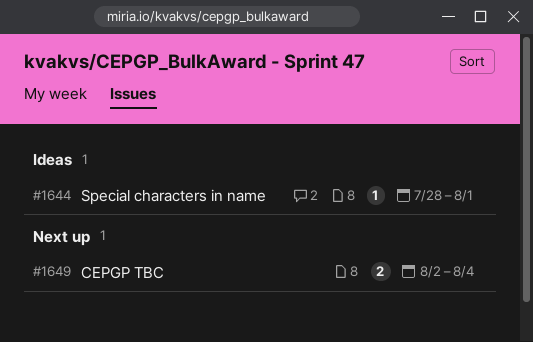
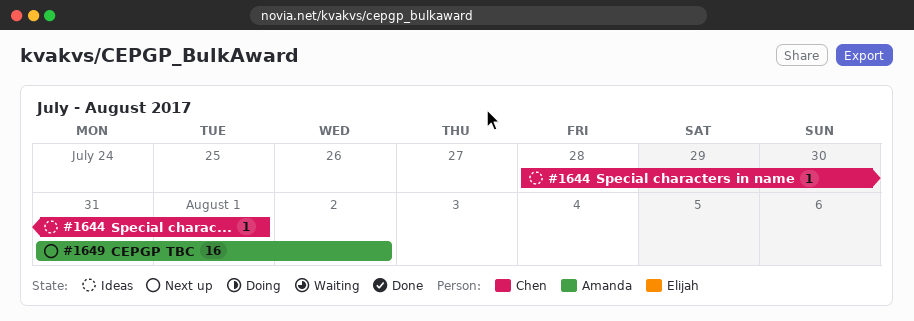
#1649, estimate: 2 -> 16
#1649, start: Aug 2 -> Jul 31
#1649, due: Aug 4 -> Aug 2

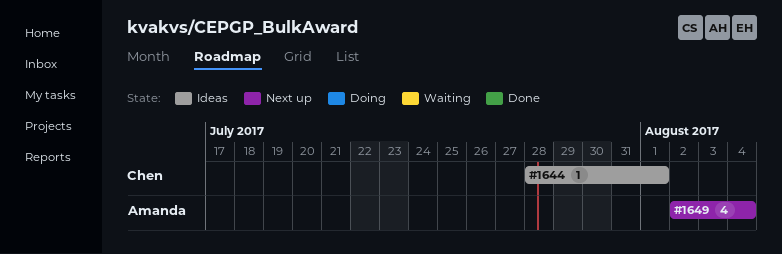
#1649, estimate: 16 -> 4
#1649, start: Jul 31 -> Aug 2
#1649, due: Aug 2 -> Aug 4

